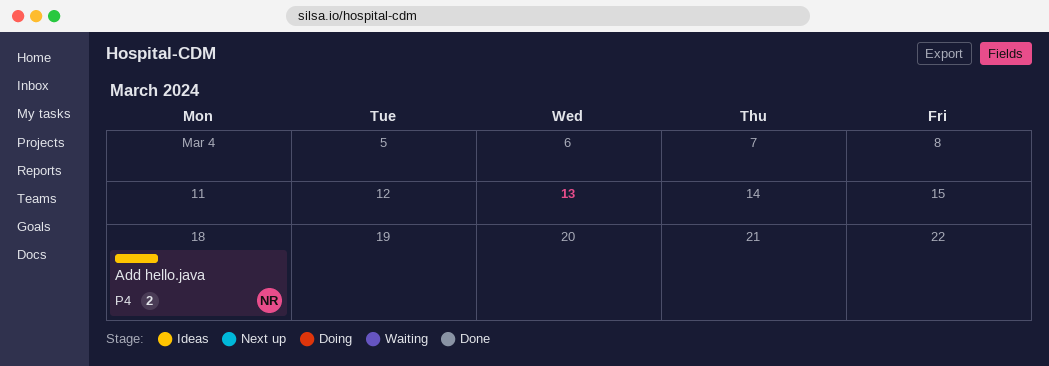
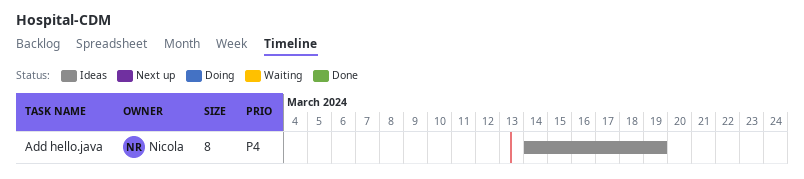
Add hello.java, estimate: 2 -> 8
Add hello.java, due: Mar 18 -> Mar 19

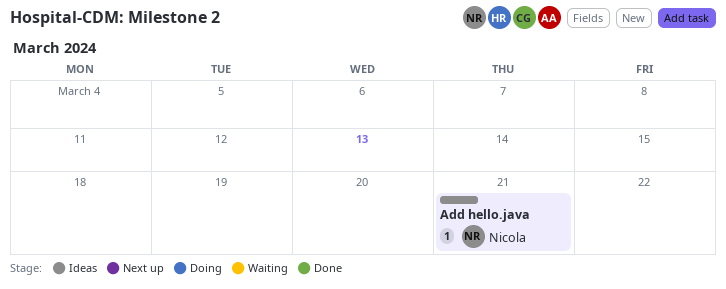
Add hello.java, estimate: 8 -> 1
Add hello.java, due: Mar 19 -> Mar 21

